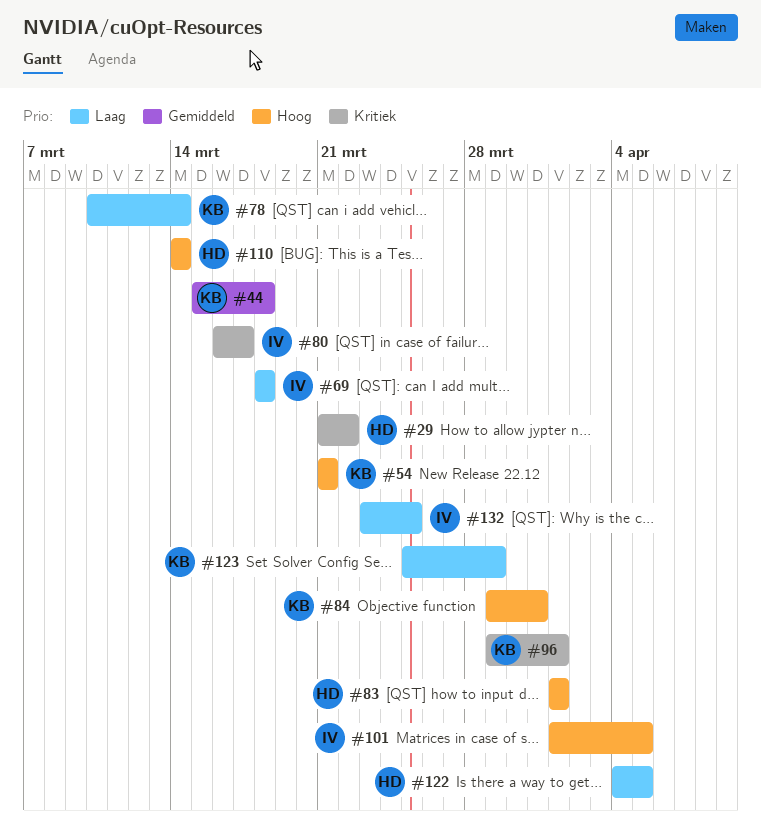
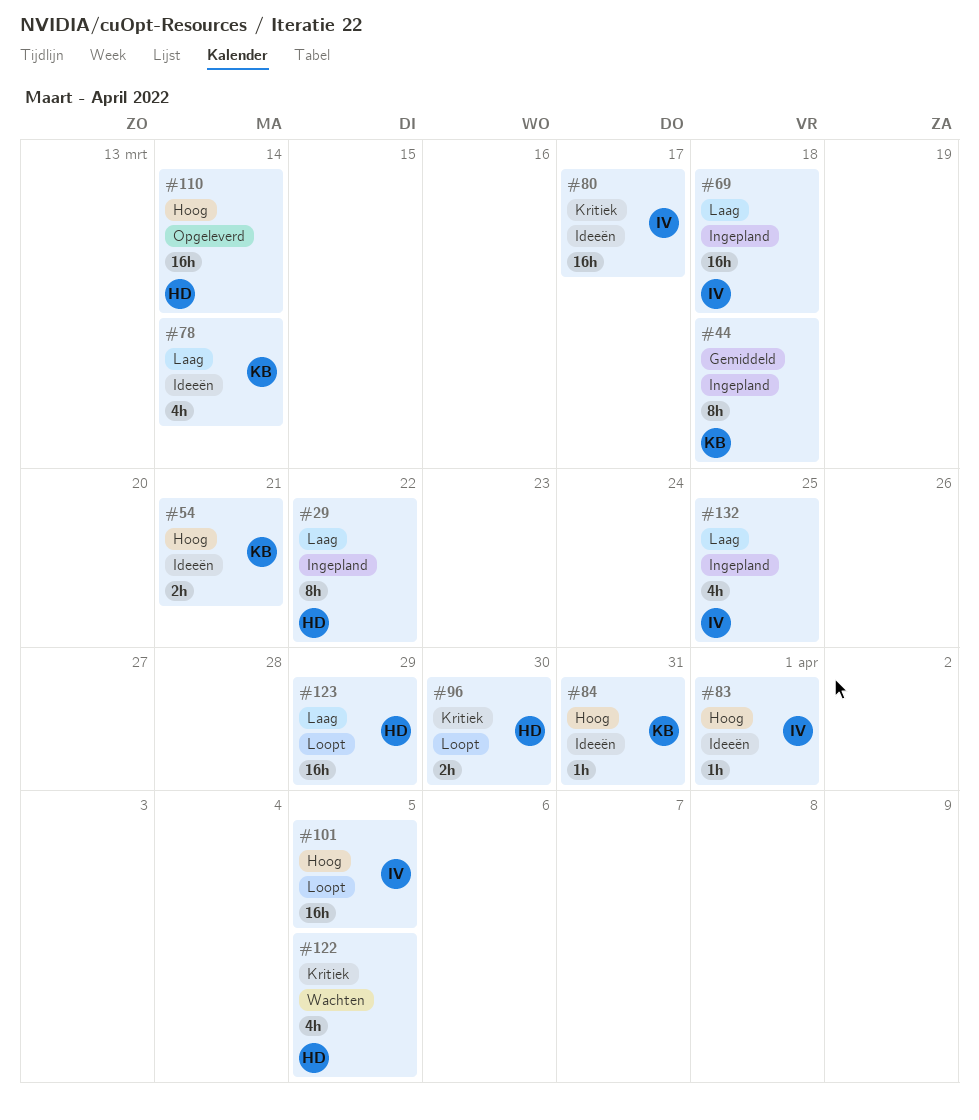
#29, priority: Kritiek -> Laag
#83, owner: HD -> IV
#96, owner: KB -> HD
#96, due: Apr 1 -> Mar 30
#122, priority: Laag -> Kritiek
#123, owner: KB -> HD

